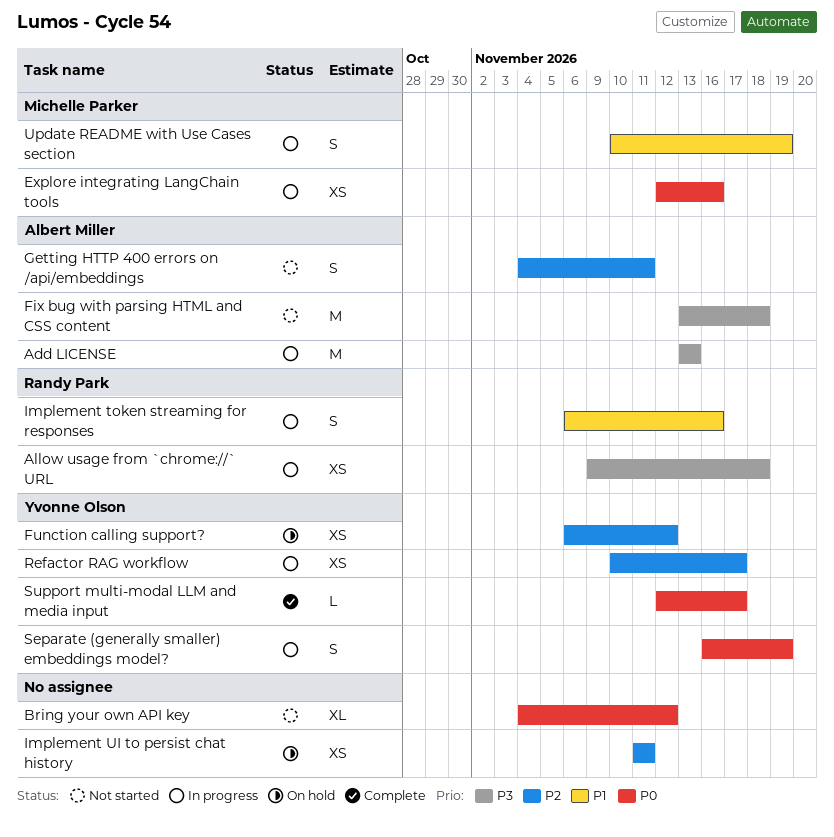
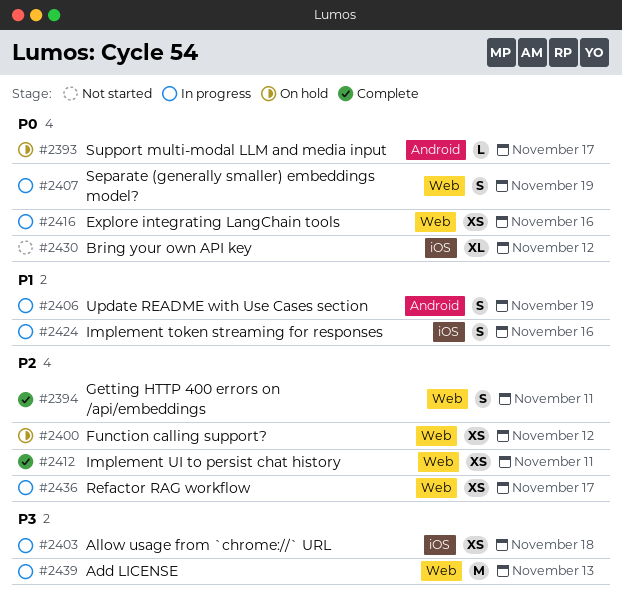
Fix bug with parsing HTML and CSS content: present -> none
Getting HTTP 400 errors on /api/embeddings, status: Not started -> Complete
Implement UI to persist chat history, status: On hold -> Complete
Support multi-modal LLM and media input, status: Complete -> On hold

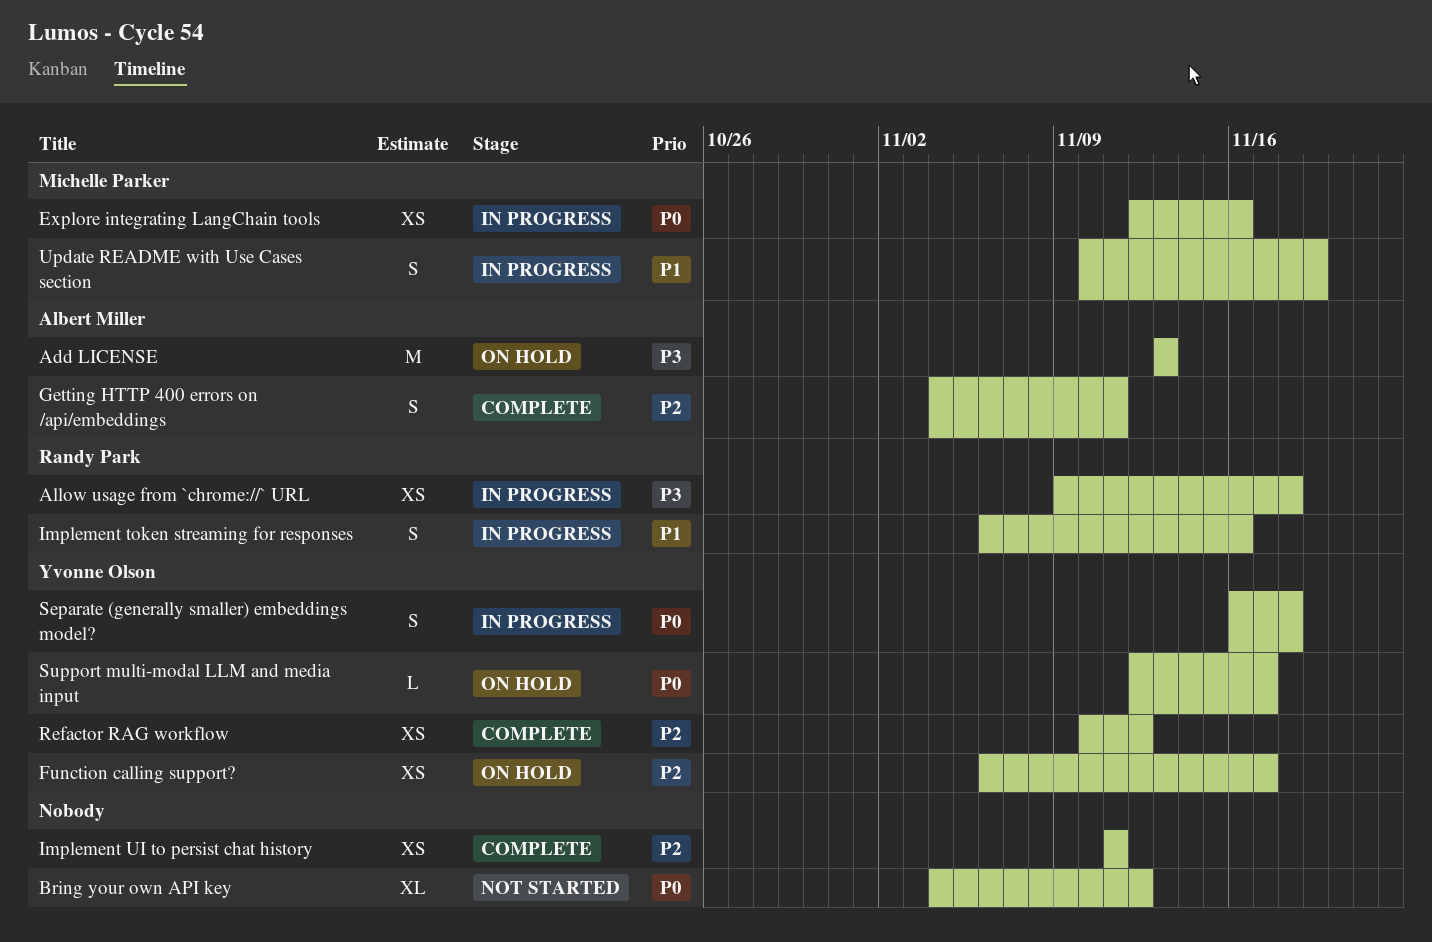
Add LICENSE, status: In progress -> On hold
Function calling support?, due: Nov 12 -> Nov 17
Refactor RAG workflow, status: In progress -> Complete
Refactor RAG workflow, due: Nov 17 -> Nov 12
Separate (generally smaller) embeddings model?, due: Nov 19 -> Nov 18

